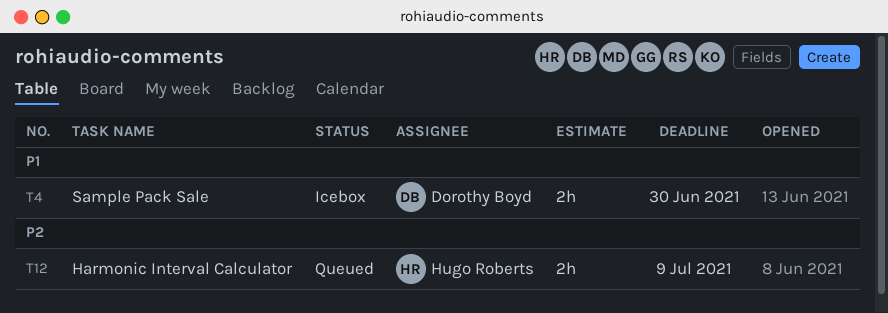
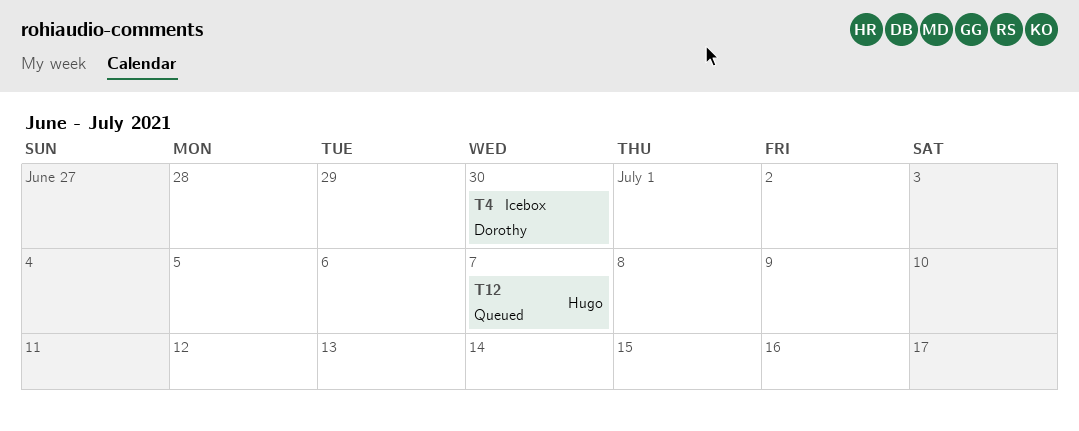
T12, due: Jul 9 -> Jul 7

